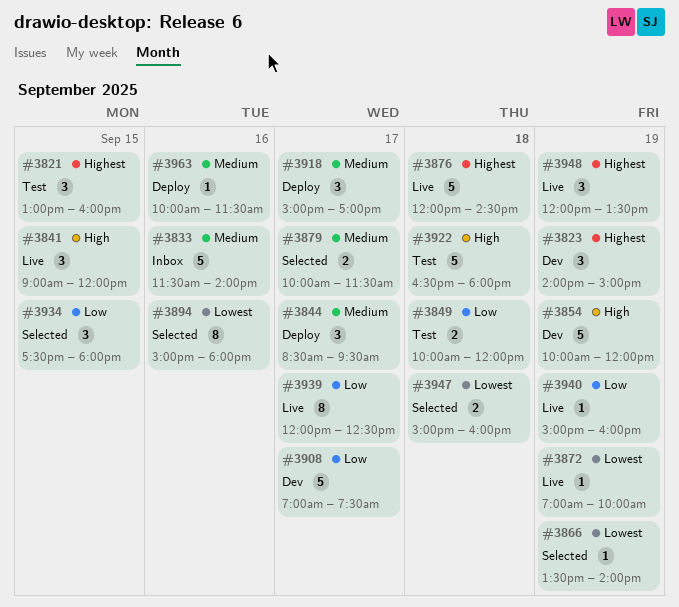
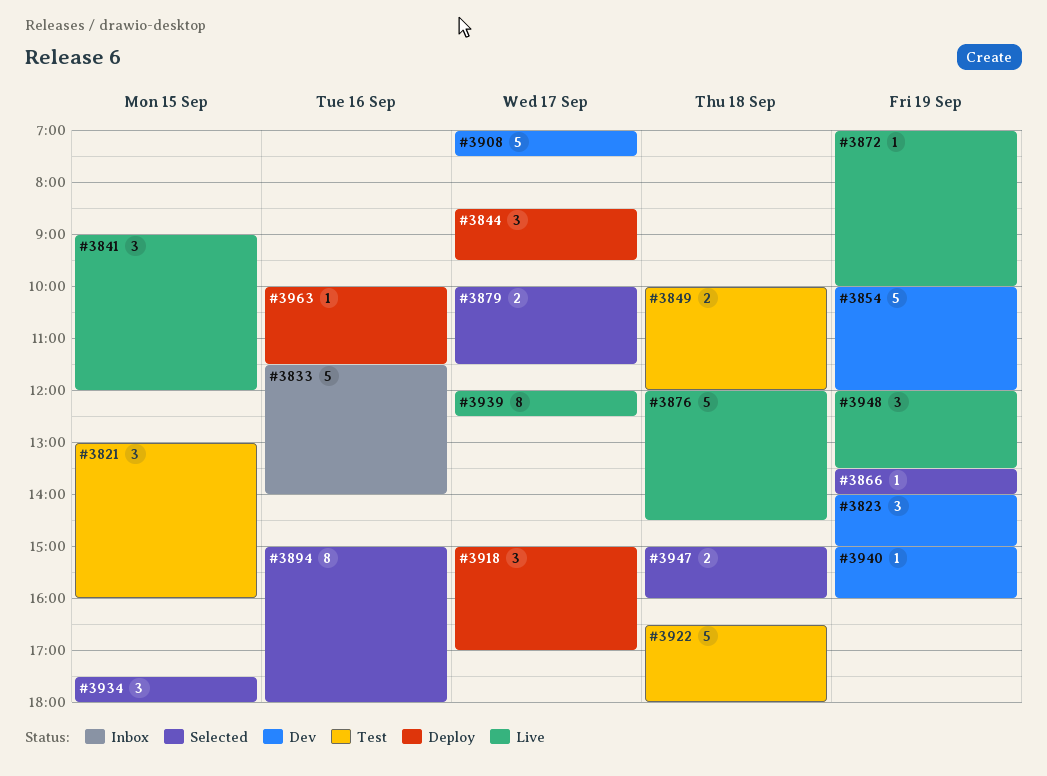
#3940, status: Live -> Dev

